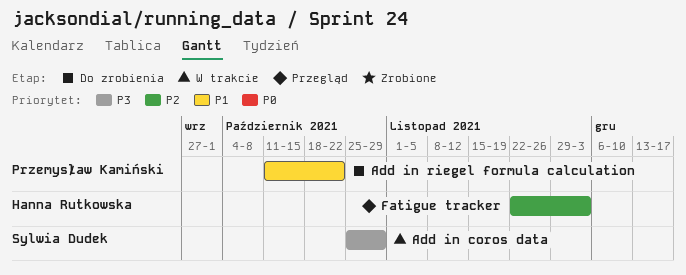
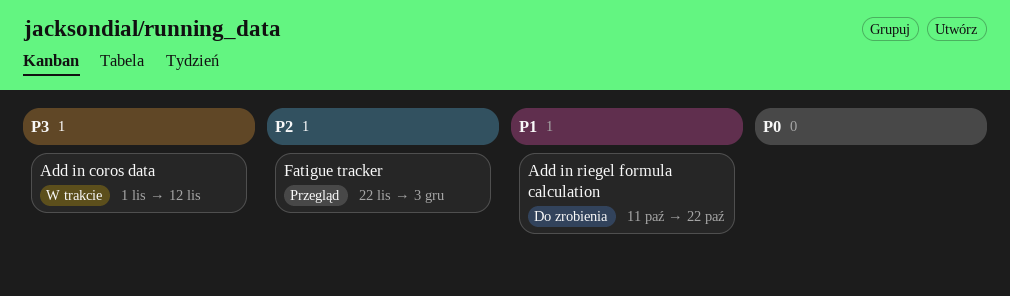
Add in coros data, start: Oct 25 -> Nov 1
Add in coros data, due: Oct 29 -> Nov 12

